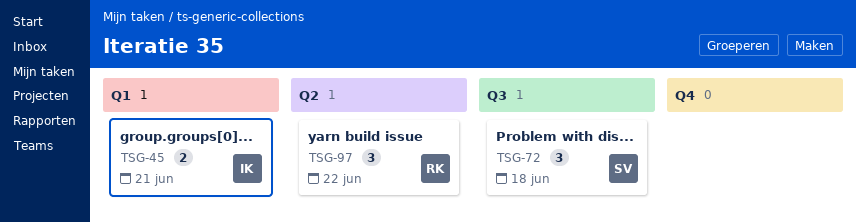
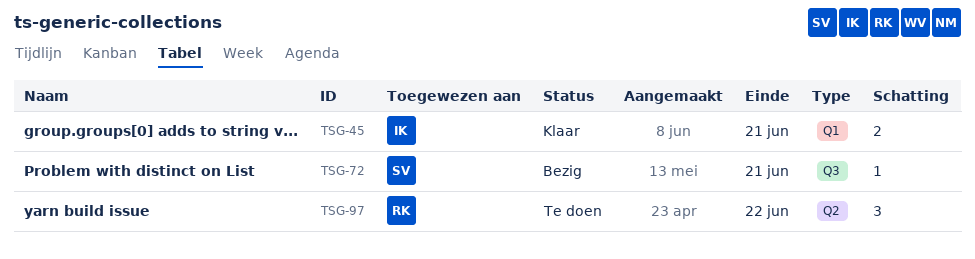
TSG-72, estimate: 3 -> 1
TSG-72, due: Jun 18 -> Jun 21

